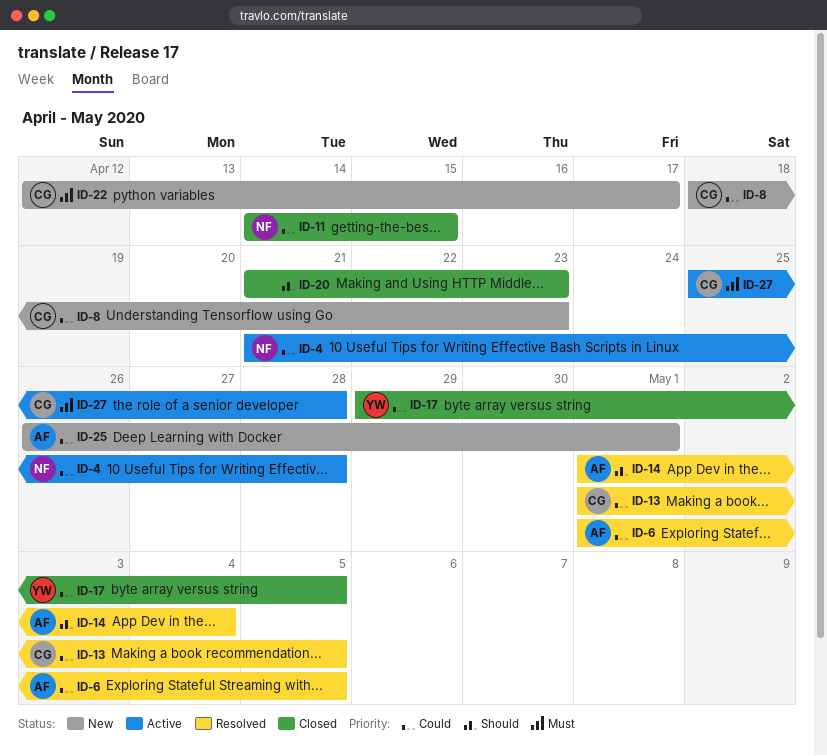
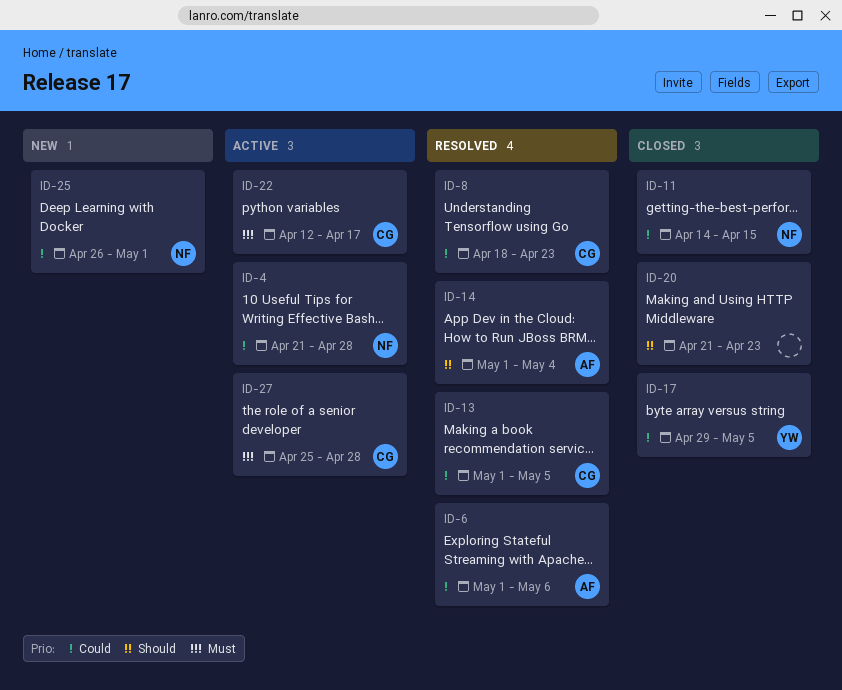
ID-6, due: May 5 -> May 6
ID-8, status: New -> Resolved
ID-22, status: New -> Active
ID-25, owner: AF -> NF

